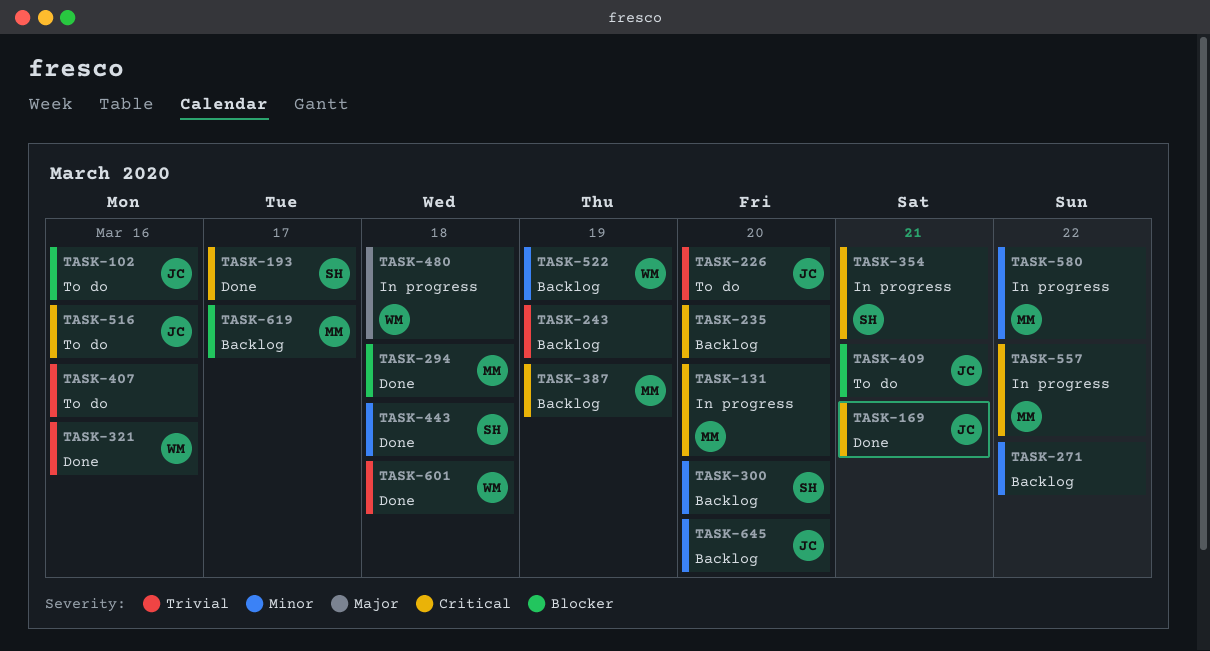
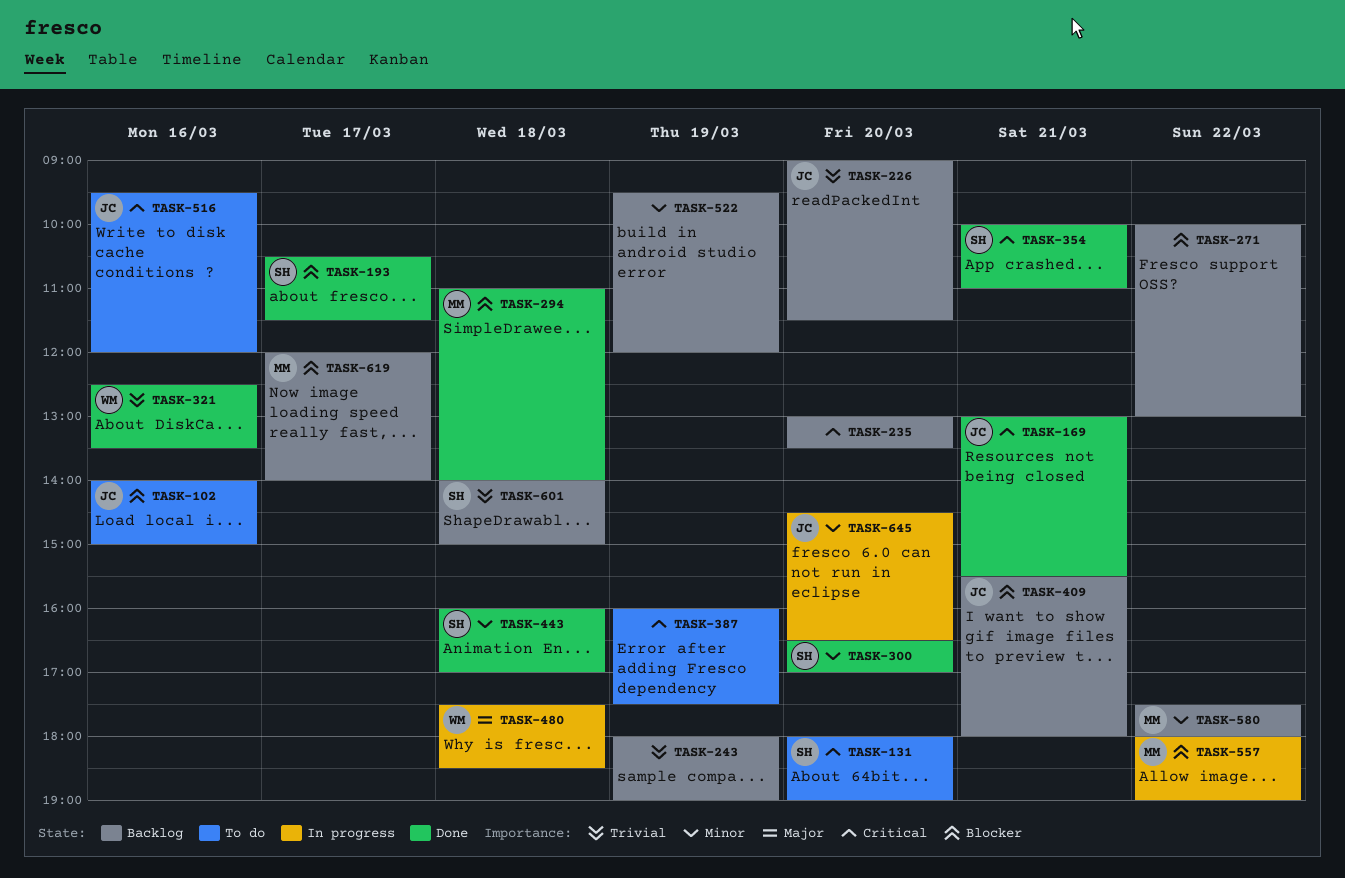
TASK-131, status: In progress -> To do
TASK-131, owner: MM -> SH
TASK-193, priority: Critical -> Blocker
TASK-226, status: To do -> Backlog
TASK-271, priority: Minor -> Blocker
TASK-300, status: Backlog -> Done
TASK-354, status: In progress -> Done
TASK-387, status: Backlog -> To do
TASK-387, owner: MM -> none
TASK-407: present -> none
TASK-409, status: To do -> Backlog
TASK-522, owner: WM -> none
TASK-557, priority: Critical -> Blocker
TASK-580, status: In progress -> Backlog
TASK-601, status: Done -> Backlog
TASK-601, owner: WM -> SH
TASK-645, status: Backlog -> In progress

